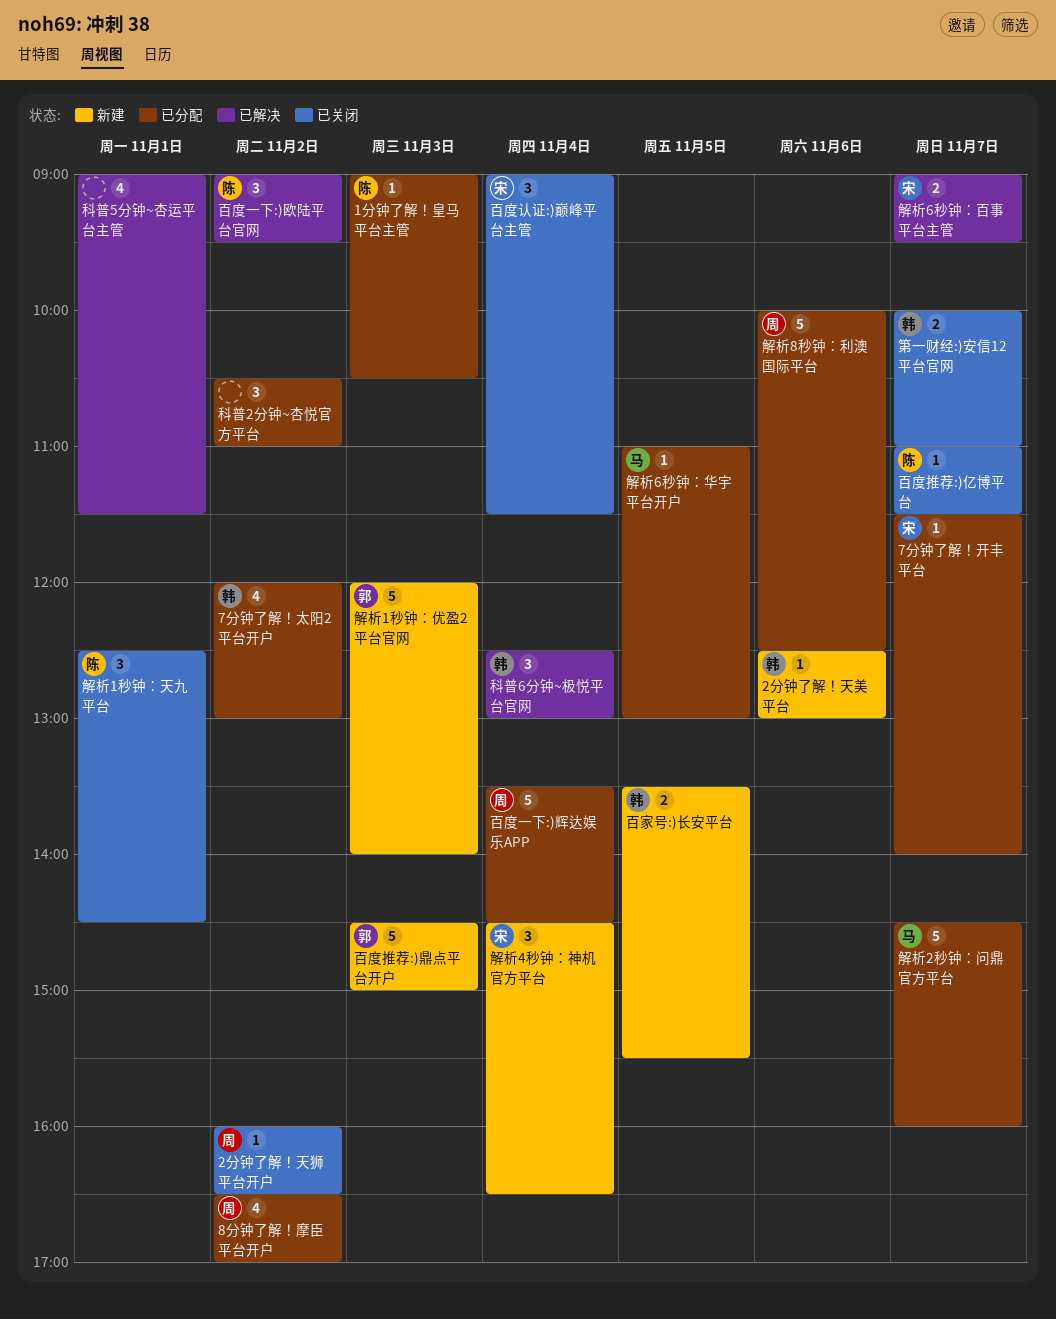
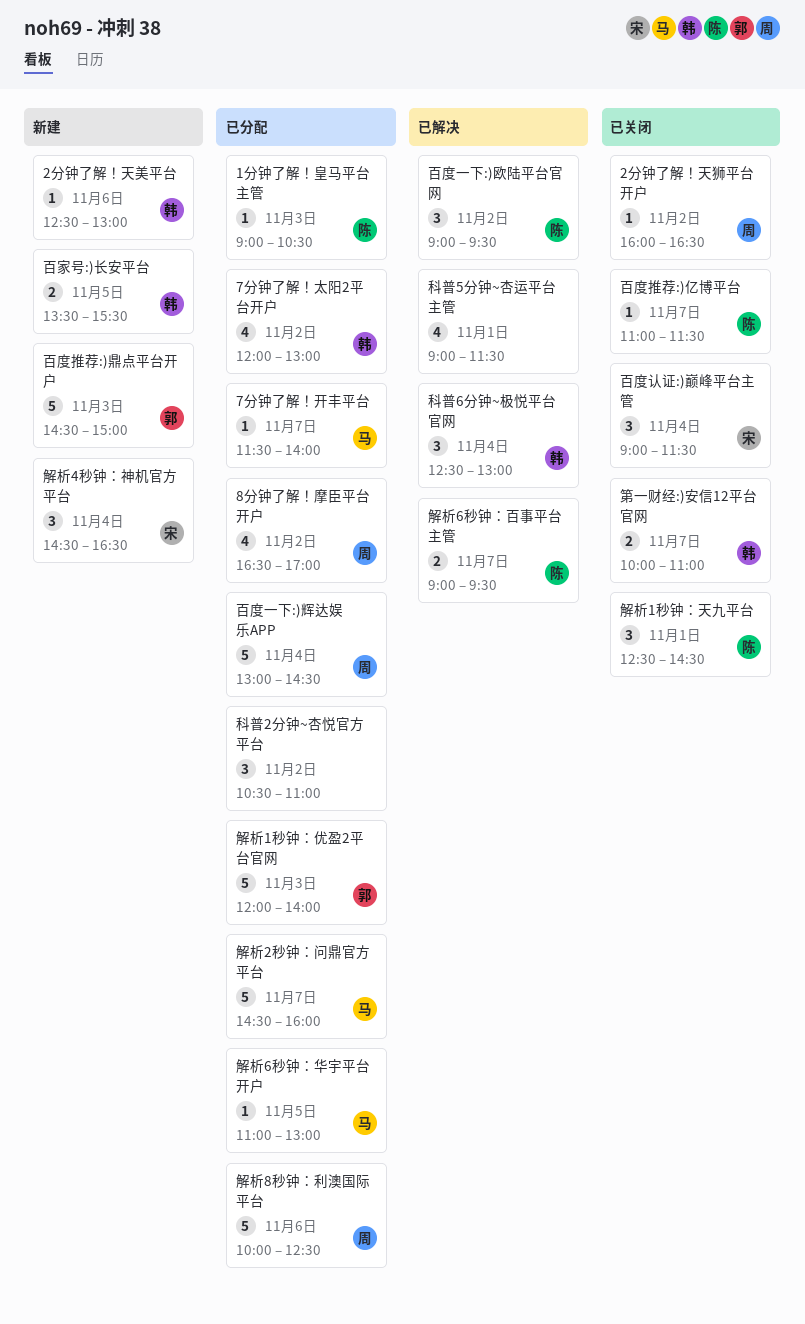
7分钟了解！开丰平台, owner: 宋 -> 马
百度一下:)辉达娱乐APP, begins: 13:30 -> 13:00
解析1秒钟：优盈2平台官网, status: 新建 -> 已分配
解析6秒钟：百事平台主管, owner: 宋 -> 陈

